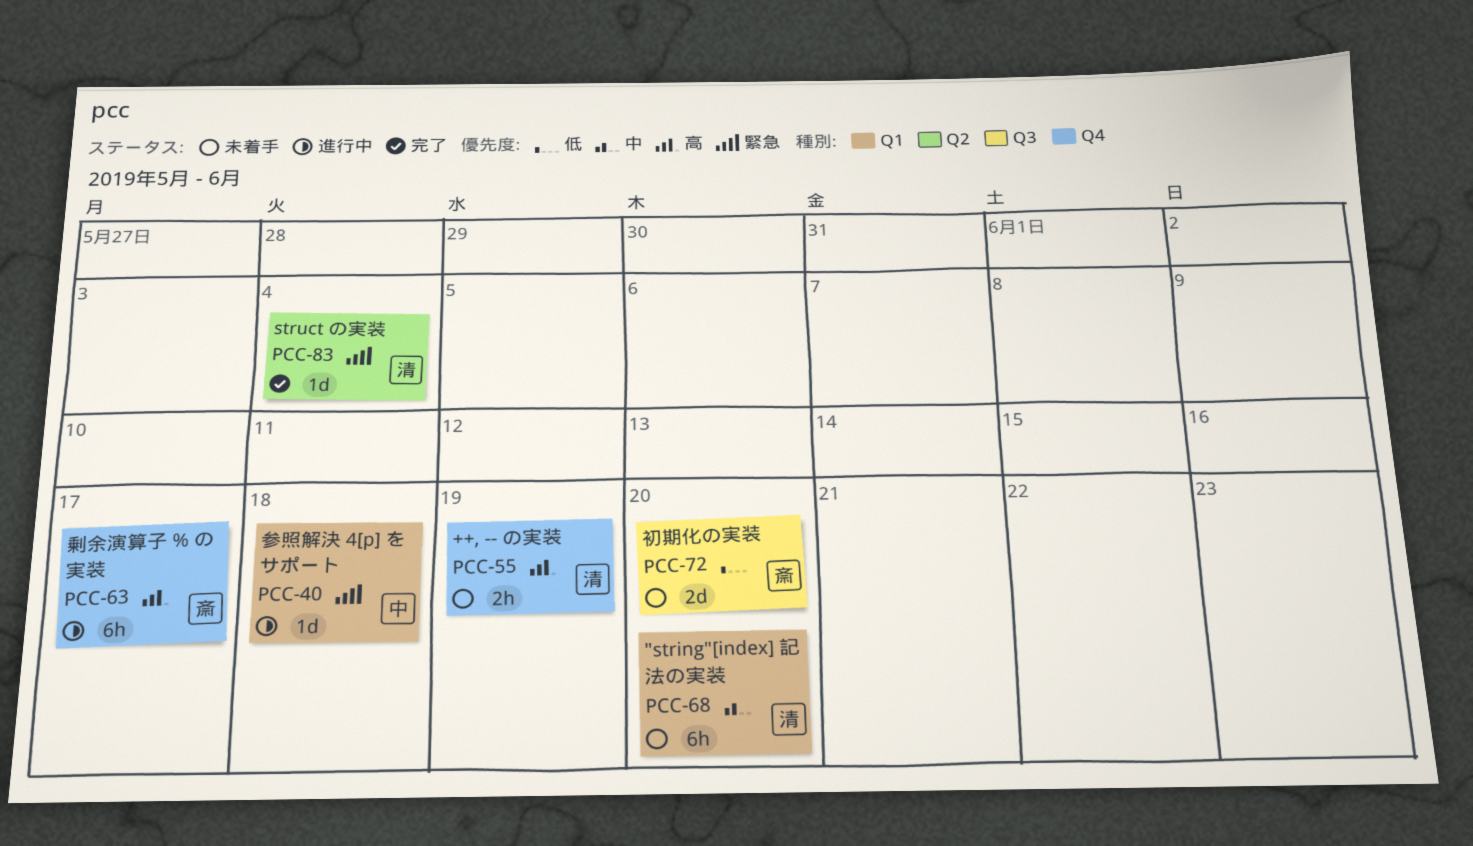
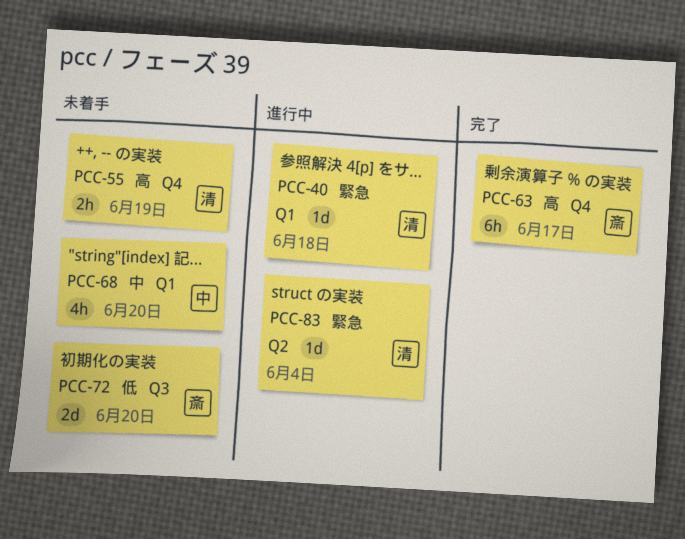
PCC-40, owner: 中 -> 清
PCC-63, status: 進行中 -> 完了
PCC-68, owner: 清 -> 中
PCC-68, estimate: 6h -> 4h
PCC-83, status: 完了 -> 進行中

